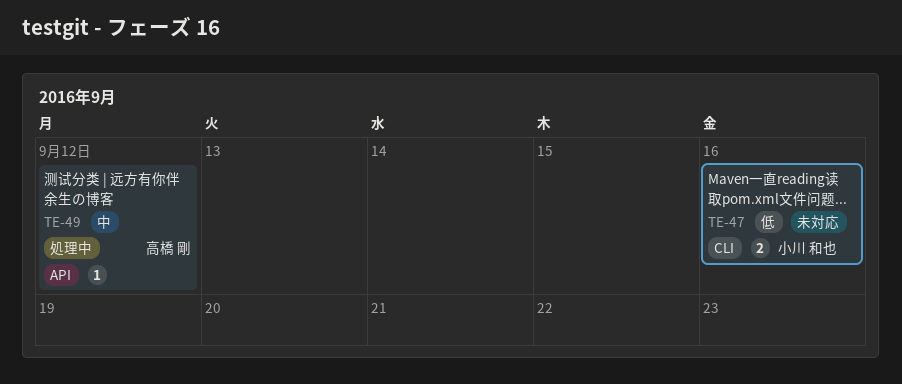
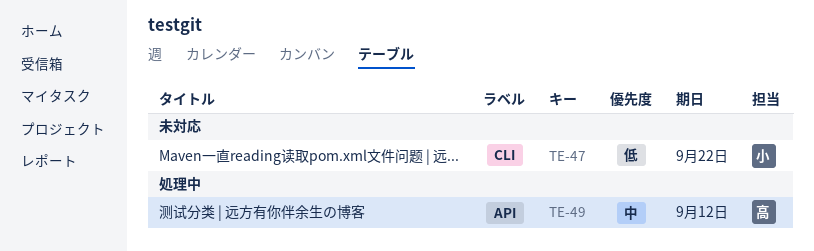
TE-47, due: Sep 16 -> Sep 22

